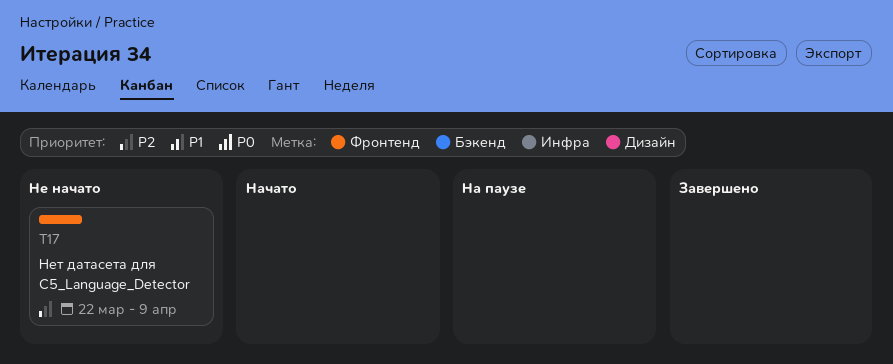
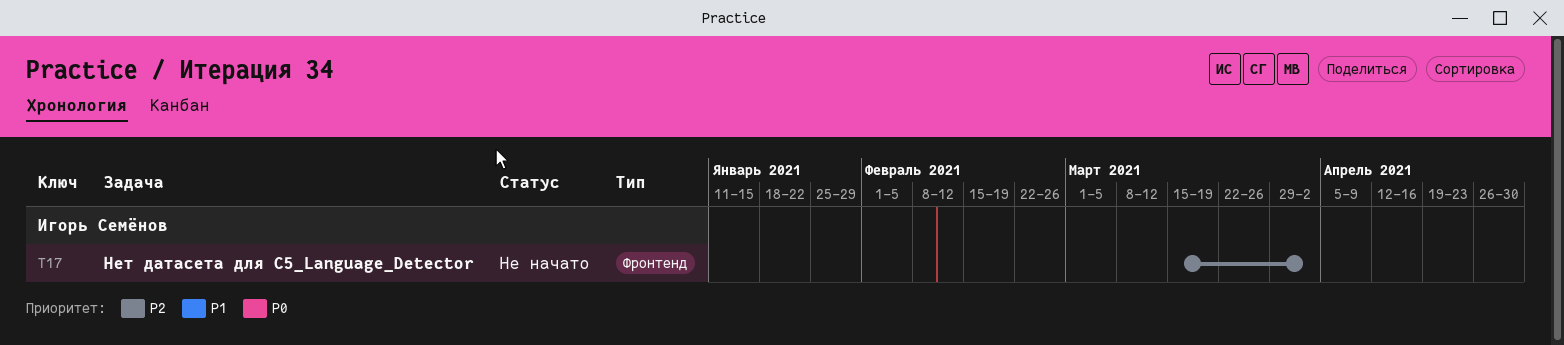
T17, start: Mar 22 -> Mar 15
T17, due: Apr 9 -> Apr 2

